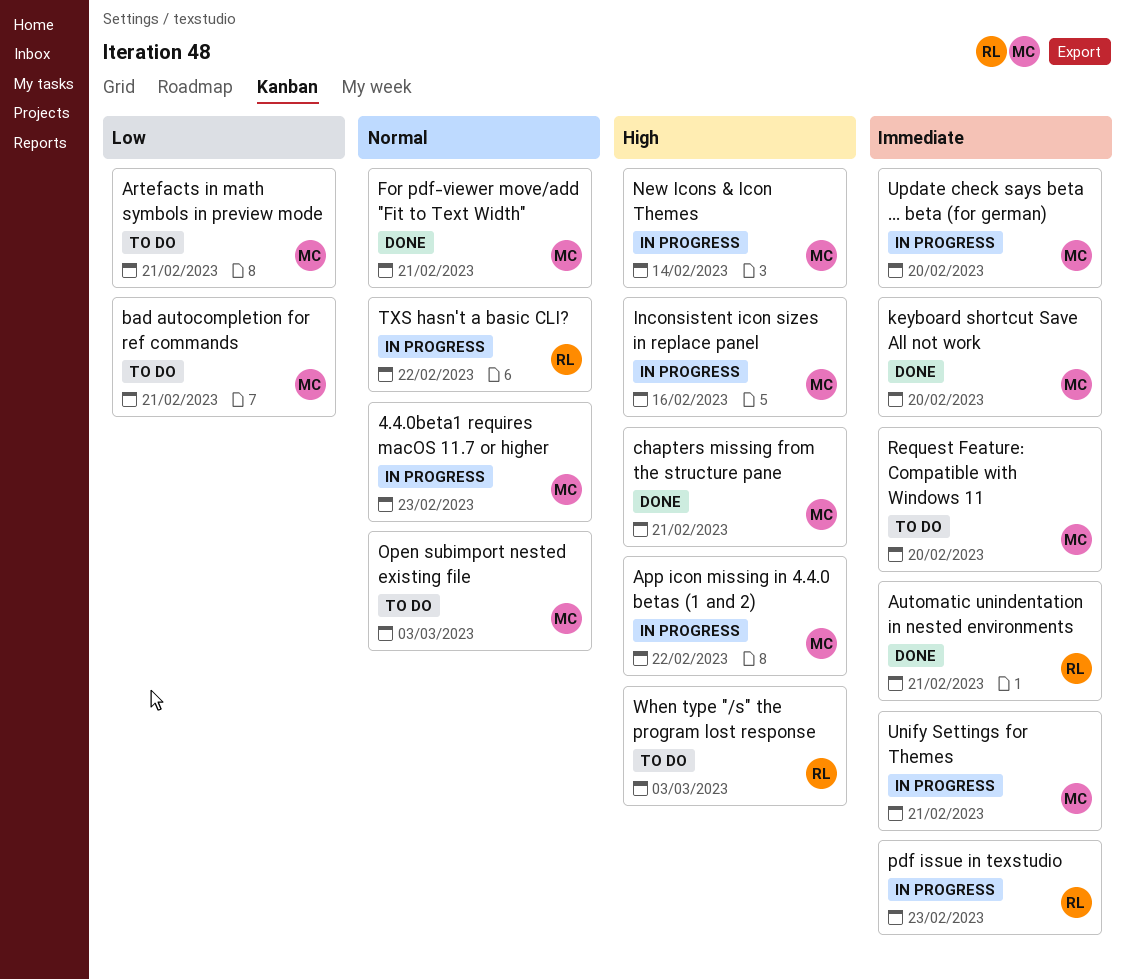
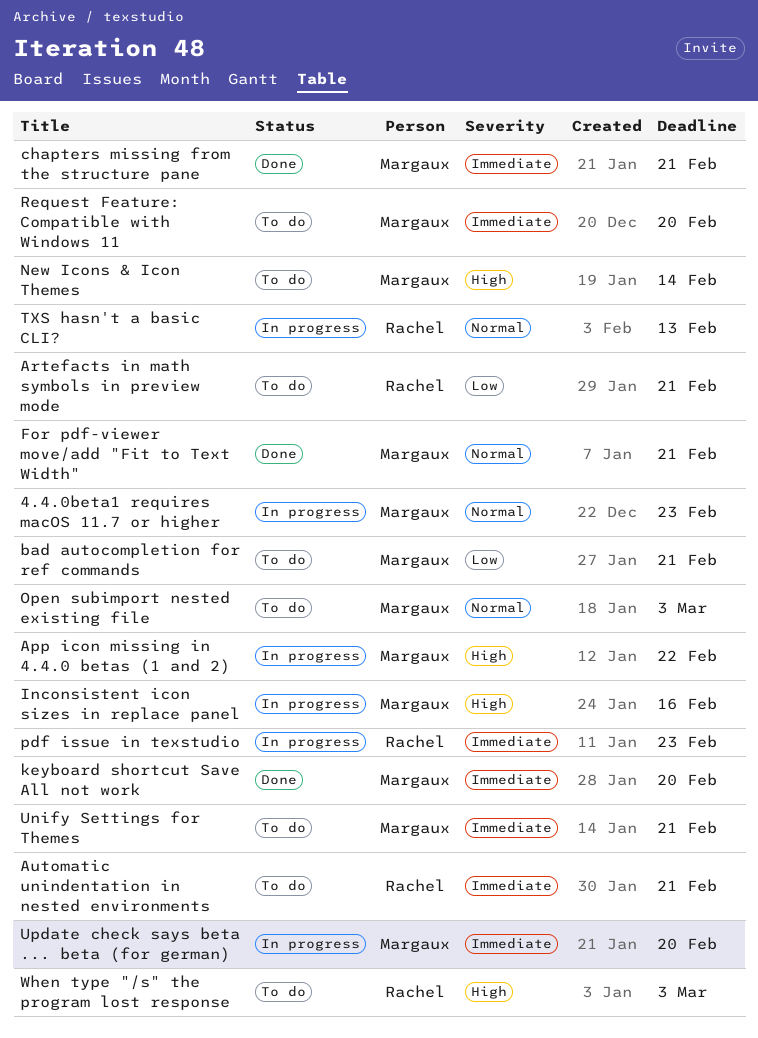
Artefacts in math symbols in preview mode, owner: Margaux -> Rachel
Automatic unindentation in nested environments, status: Done -> To do
chapters missing from the structure pane, priority: High -> Immediate
New Icons & Icon Themes, status: In progress -> To do
TXS hasn't a basic CLI?, due: Feb 22 -> Feb 13
Unify Settings for Themes, status: In progress -> To do

